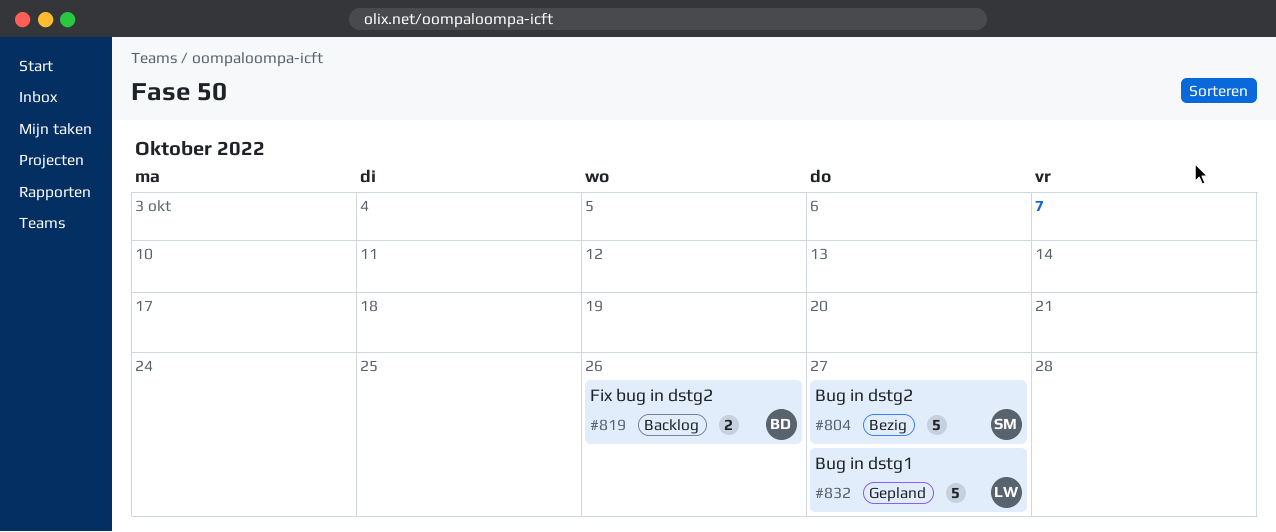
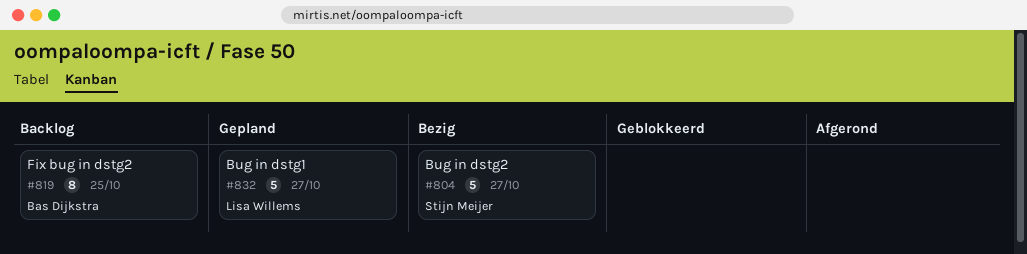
#819, estimate: 2 -> 8
#819, due: Oct 26 -> Oct 25

